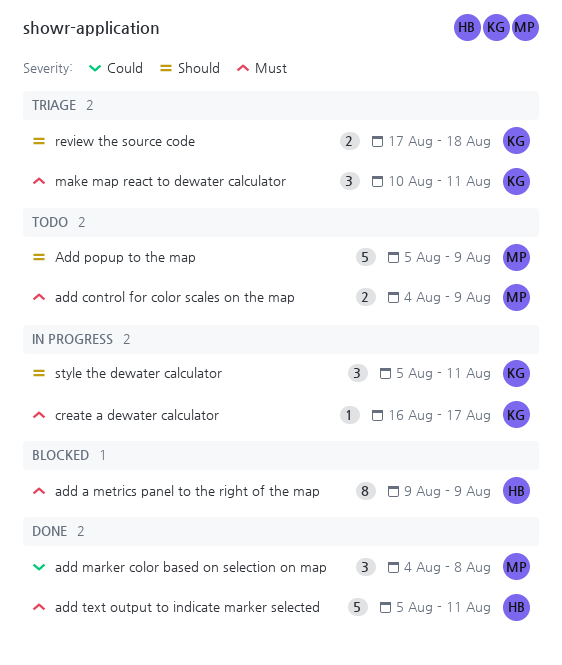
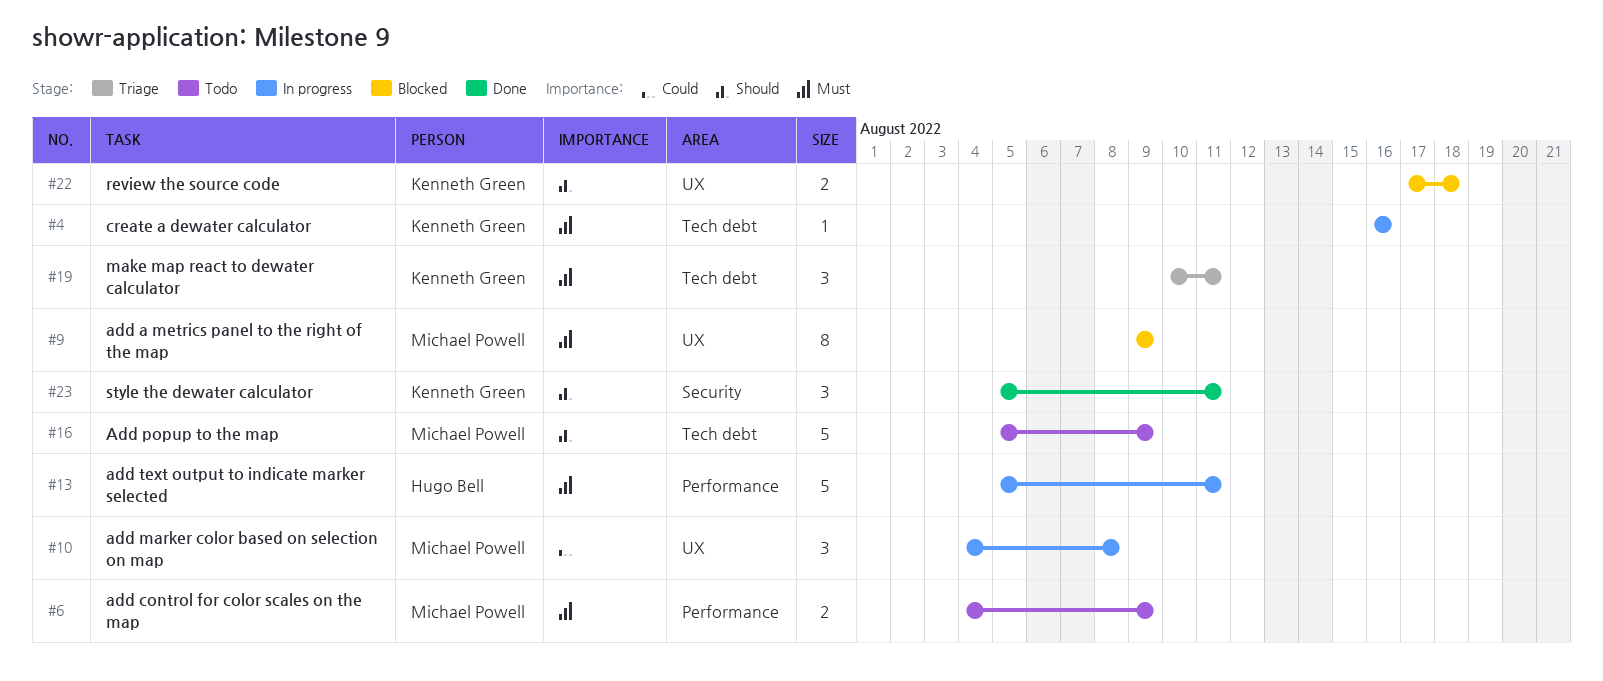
add a metrics panel to the right of the map, owner: Hugo Bell -> Michael Powell
add marker color based on selection on map, status: Done -> In progress
add text output to indicate marker selected, status: Done -> In progress
create a dewater calculator, due: Aug 17 -> Aug 16
review the source code, status: Triage -> Blocked
style the dewater calculator, status: In progress -> Done

